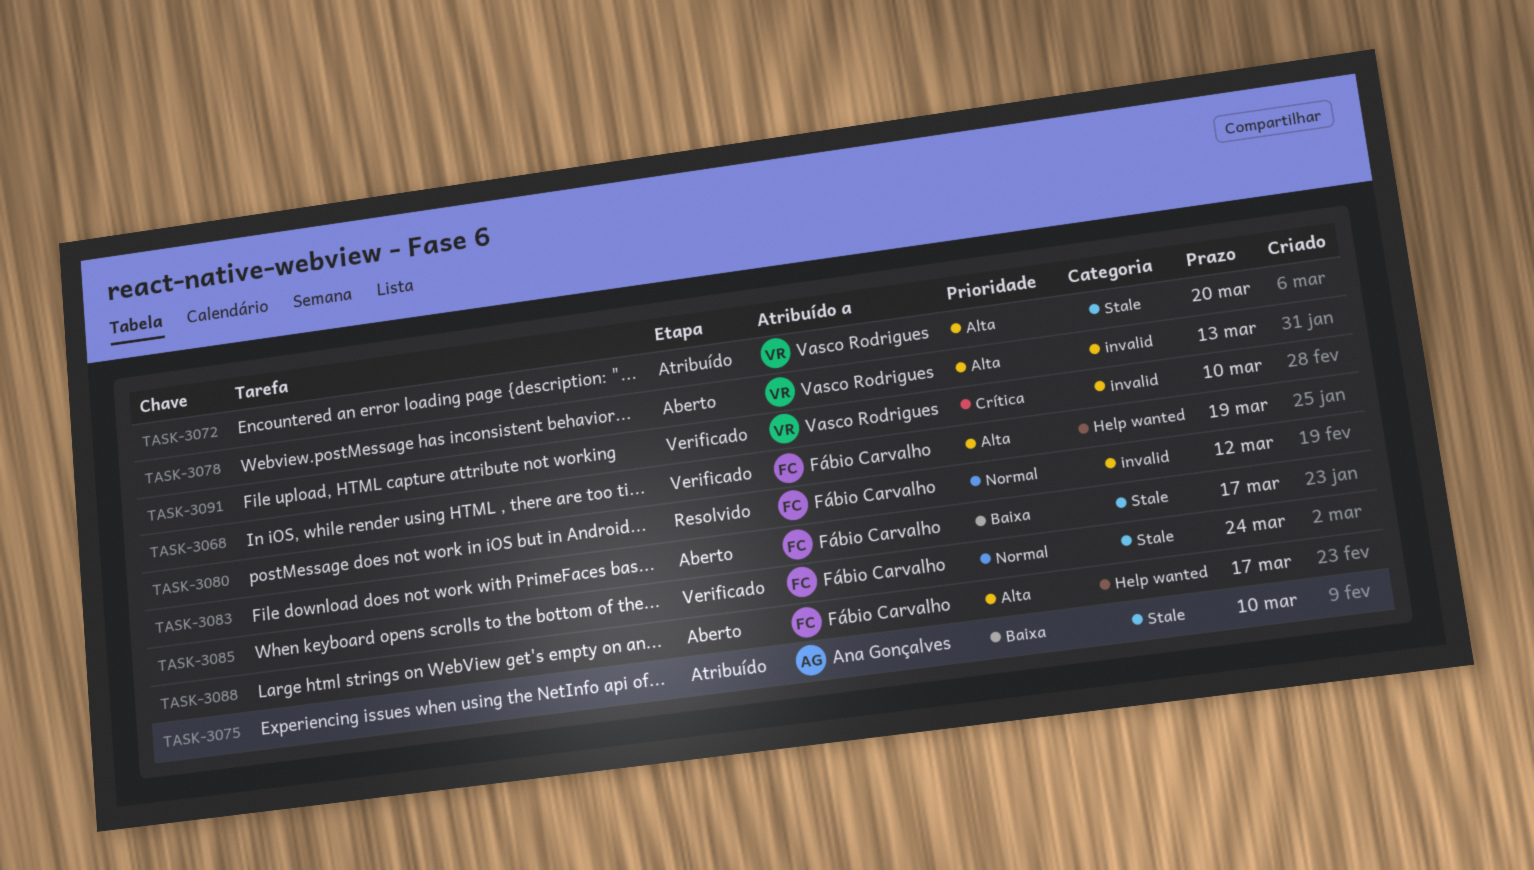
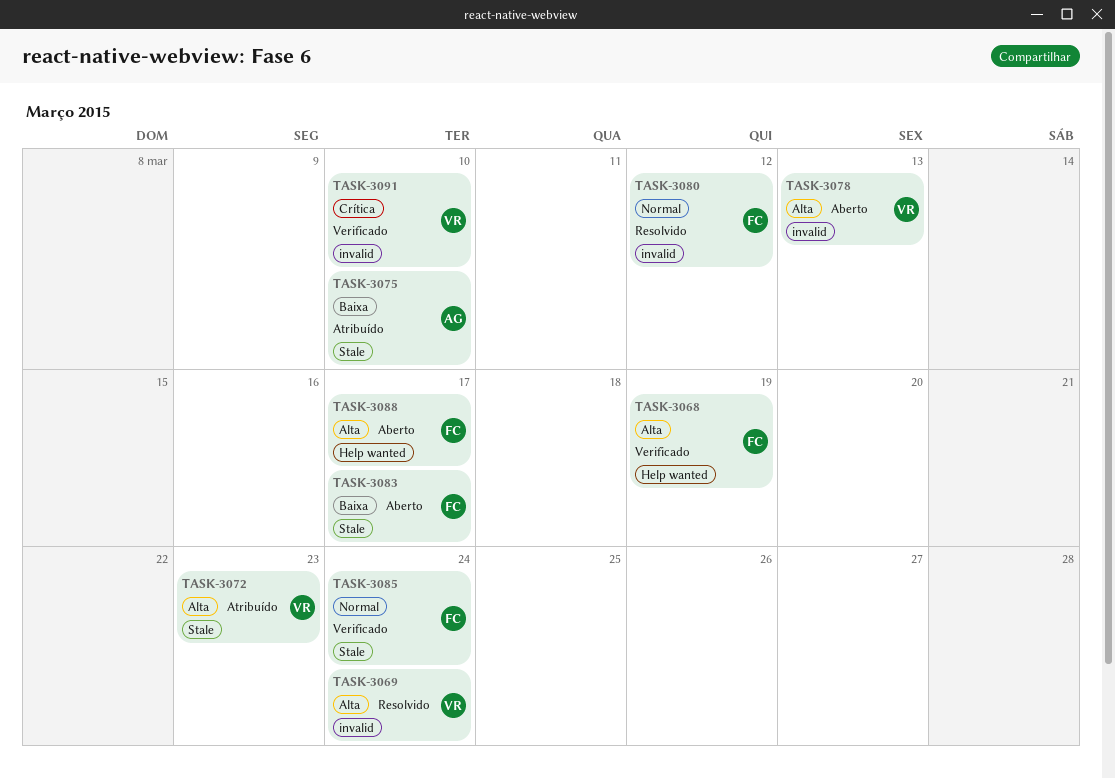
TASK-3069: none -> present
TASK-3072, due: Mar 20 -> Mar 23

